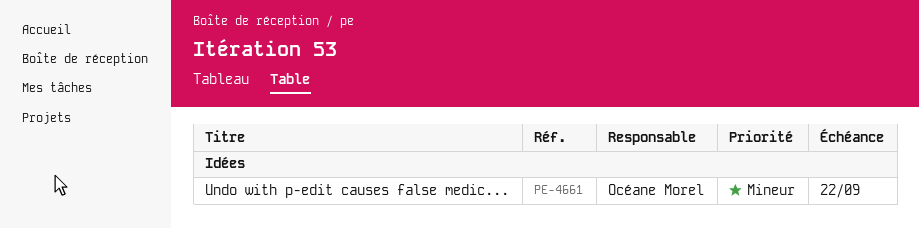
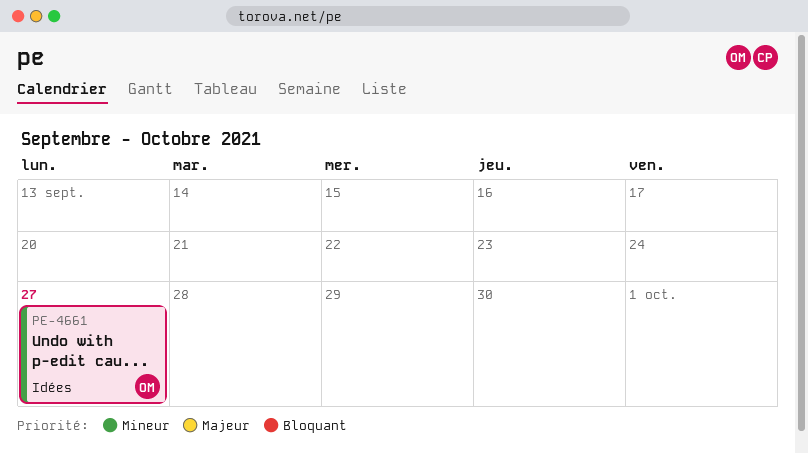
PE-4661, due: Sep 22 -> Sep 27

